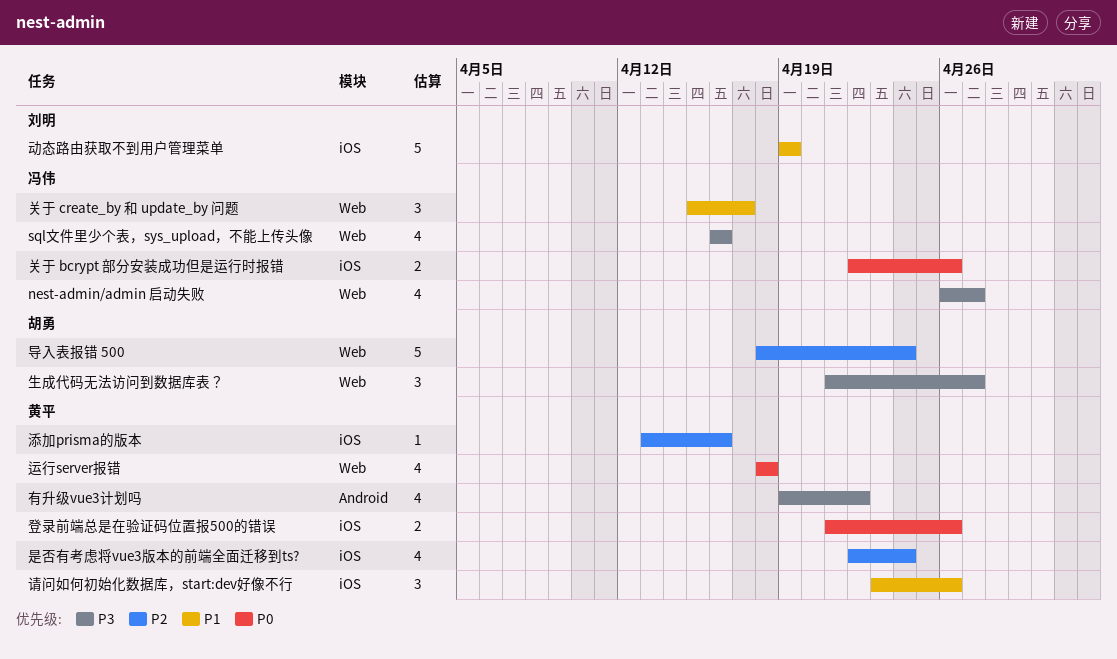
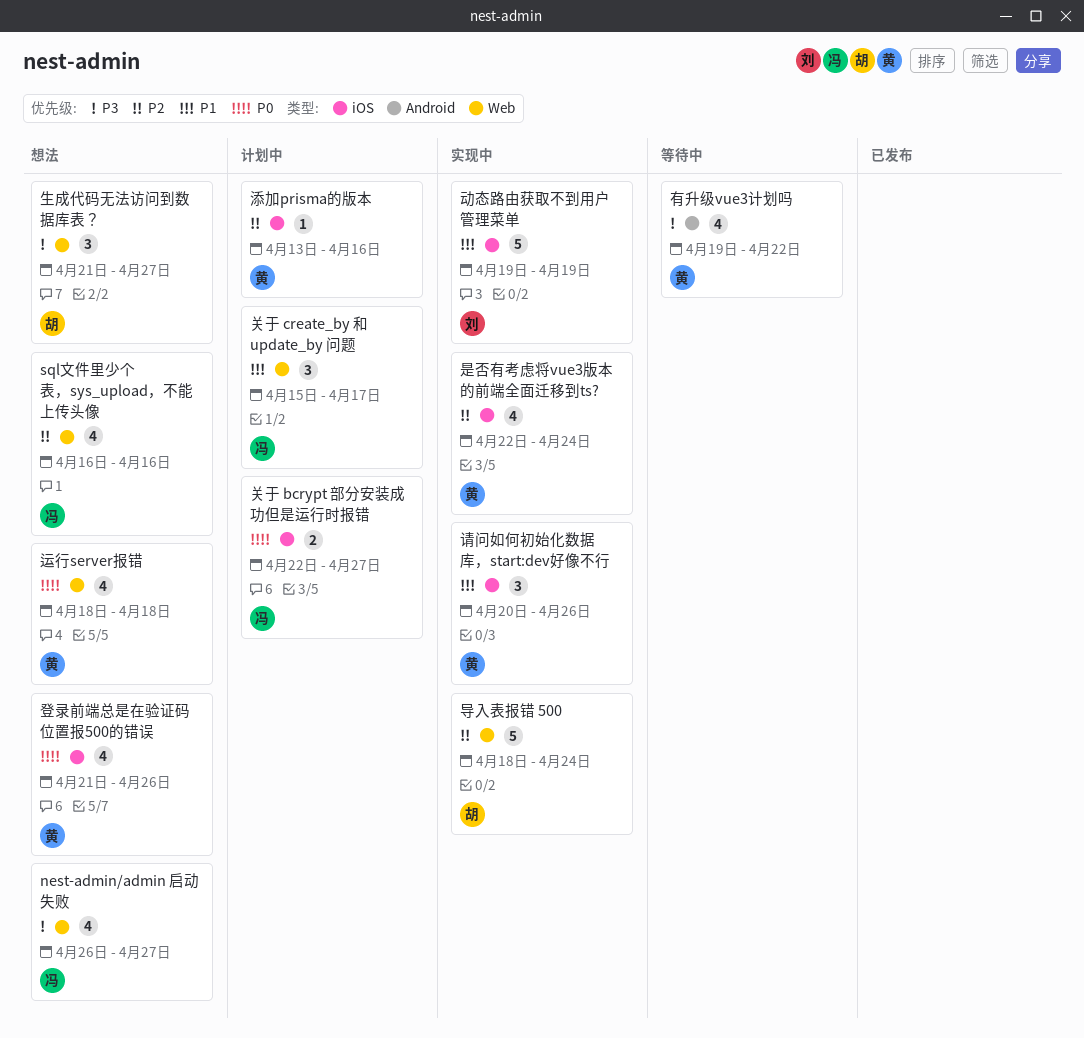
sql文件里少个表，sys_upload，不能上传头像, priority: P3 -> P2
关于 bcrypt 部分安装成功但是运行时报错, due: Apr 26 -> Apr 27
登录前端总是在验证码位置报500的错误, estimate: 2 -> 4
请问如何初始化数据库，start:dev好像不行, start: Apr 23 -> Apr 20

